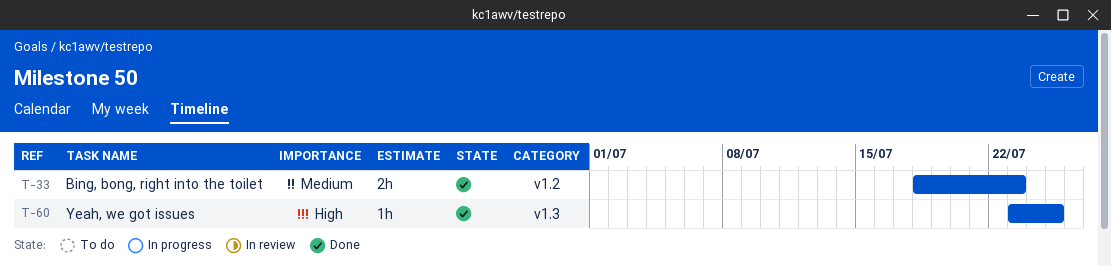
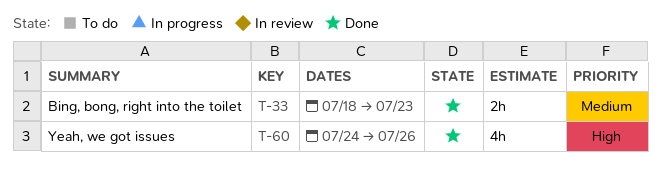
T-60, estimate: 1h -> 4h
T-60, start: Jul 23 -> Jul 24
T-60, due: Jul 25 -> Jul 26

